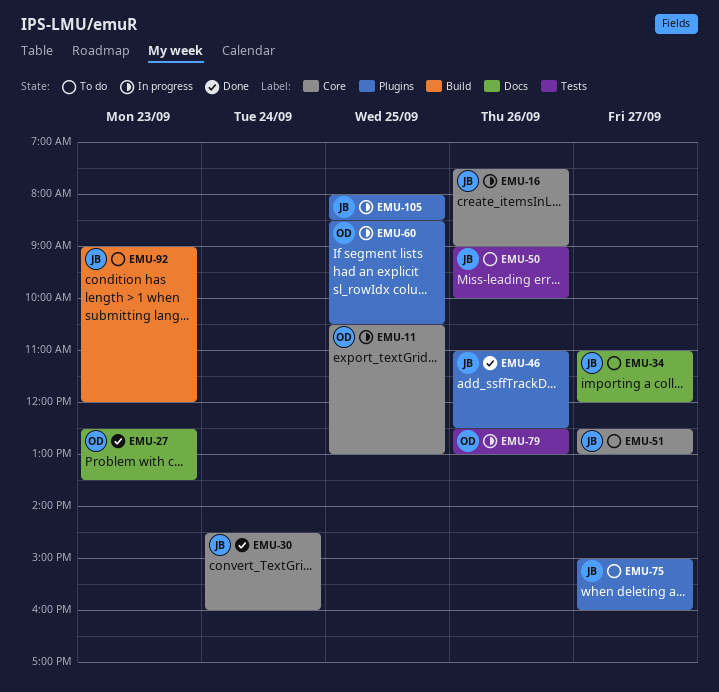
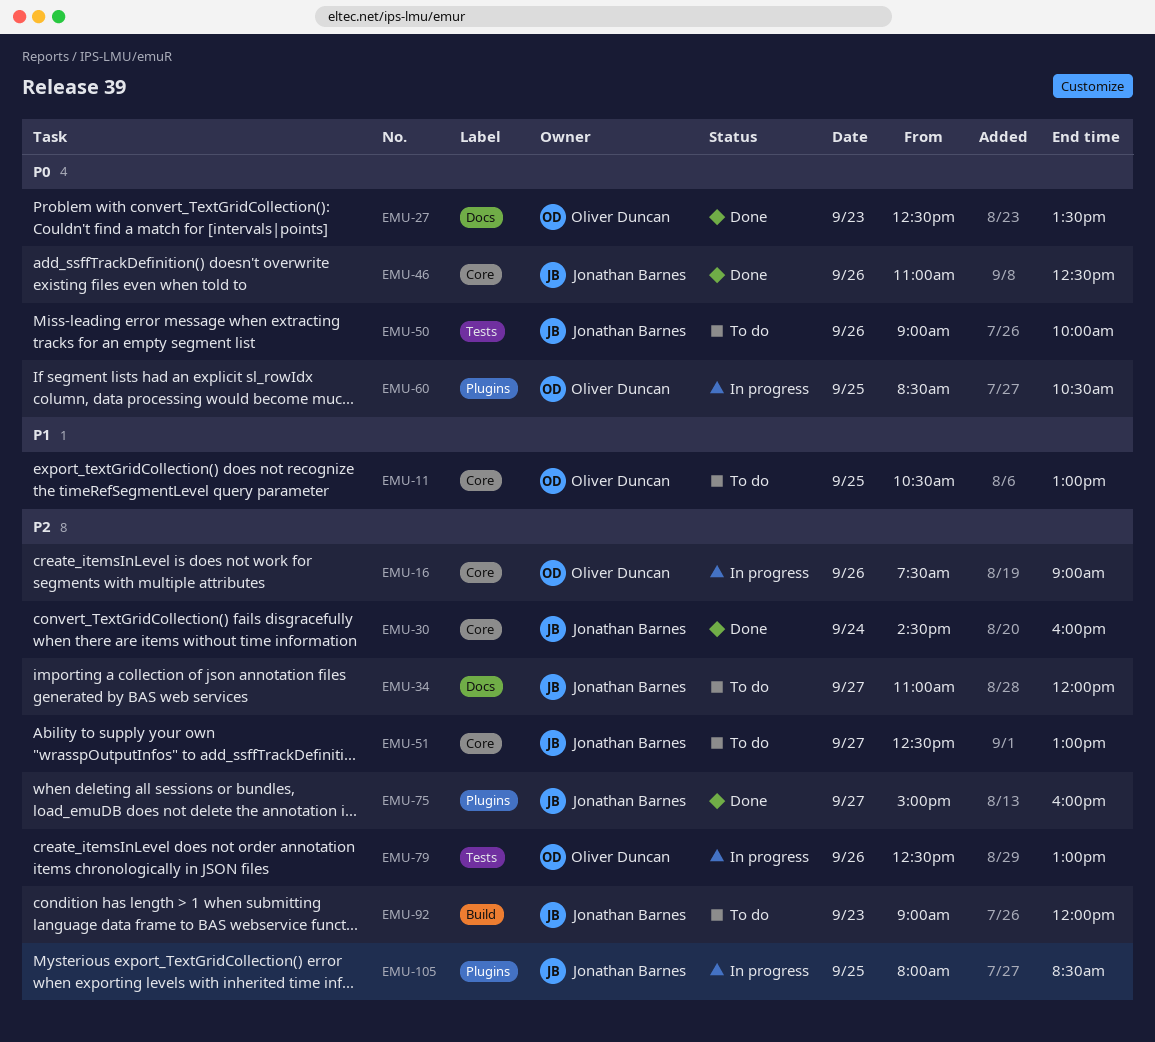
EMU-11, status: In progress -> To do
EMU-16, owner: Jonathan Barnes -> Oliver Duncan
EMU-46, label: Plugins -> Core
EMU-75, status: To do -> Done

